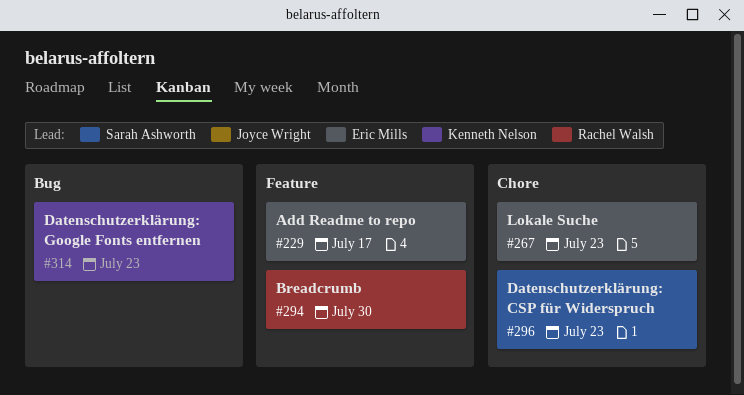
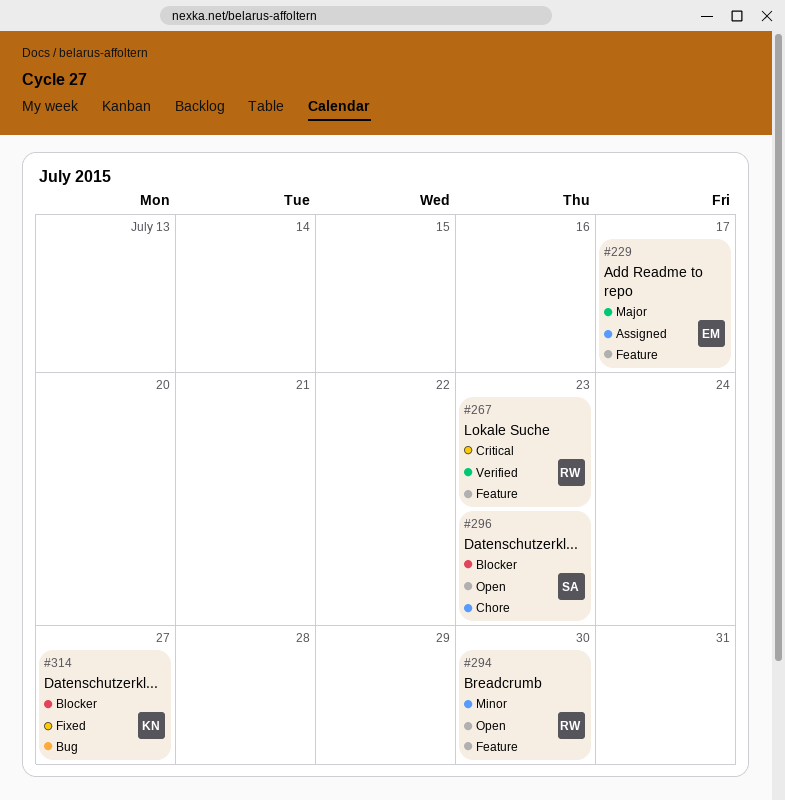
#267, owner: Eric Mills -> Rachel Walsh
#267, label: Chore -> Feature
#314, due: Jul 23 -> Jul 27

